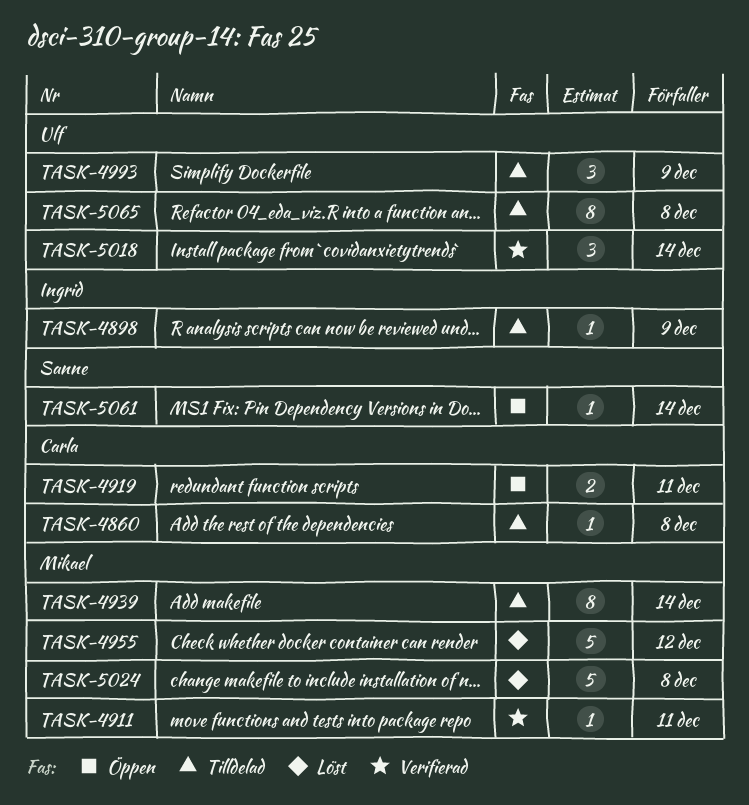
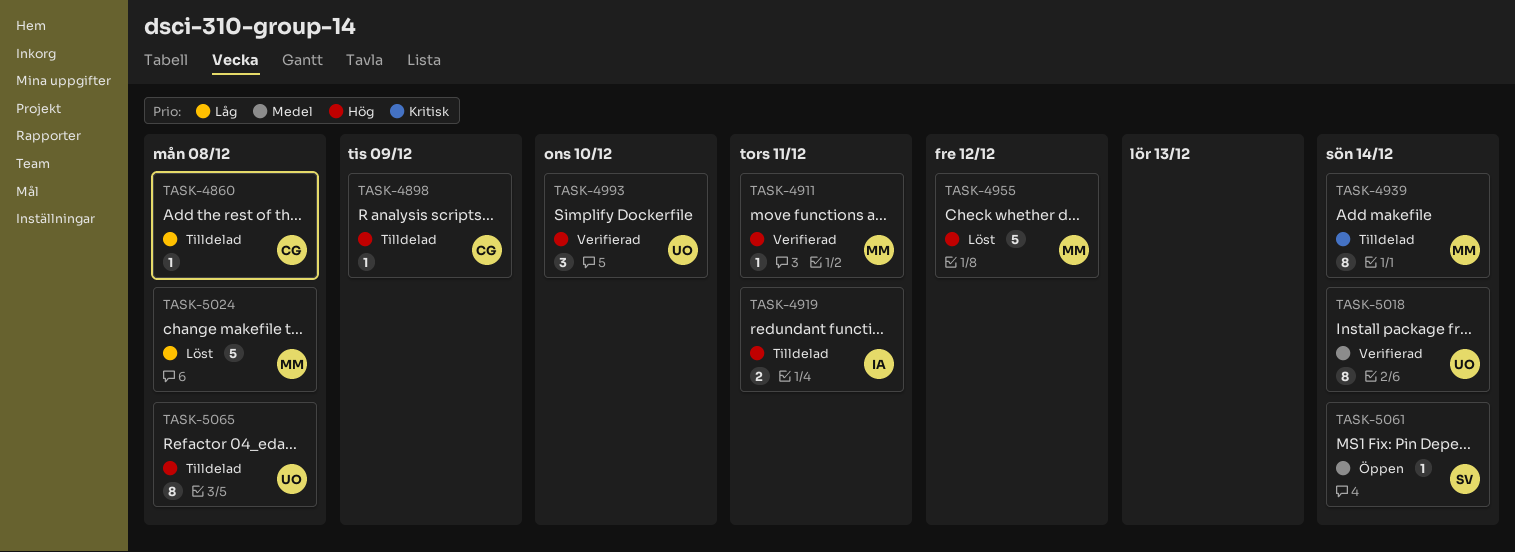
TASK-4898, owner: Ingrid -> Carla
TASK-4919, status: Öppen -> Tilldelad
TASK-4919, owner: Carla -> Ingrid
TASK-4993, status: Tilldelad -> Verifierad
TASK-4993, due: Dec 9 -> Dec 10
TASK-5018, estimate: 3 -> 8

